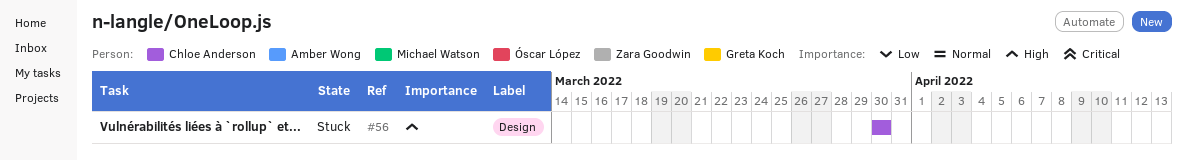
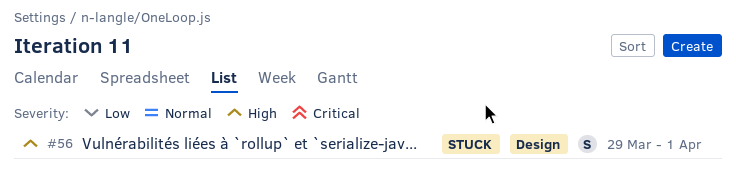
#56, start: Mar 30 -> Mar 29
#56, due: Mar 30 -> Apr 1

